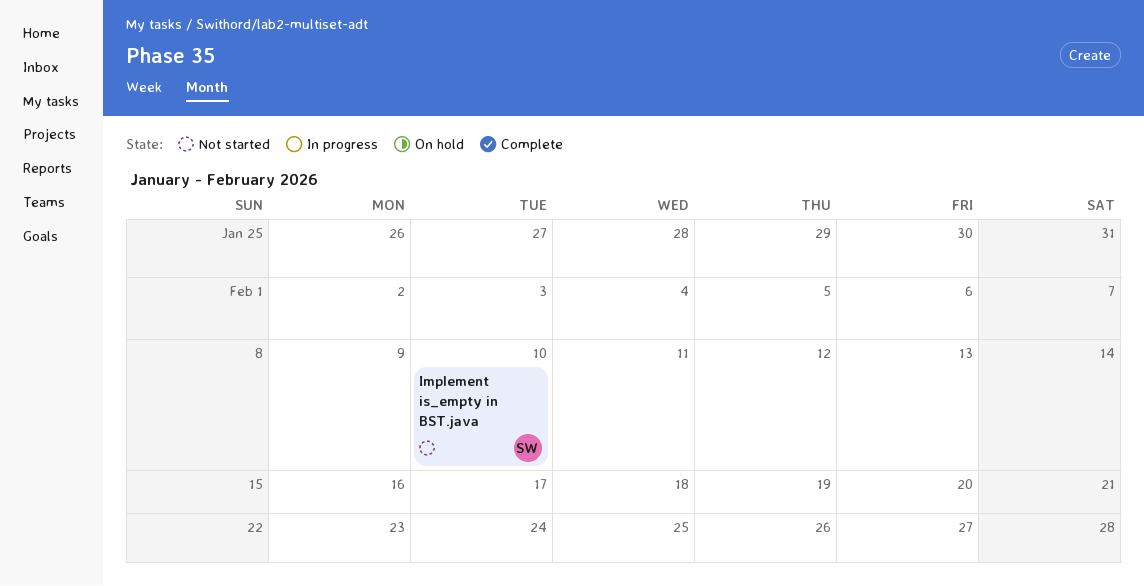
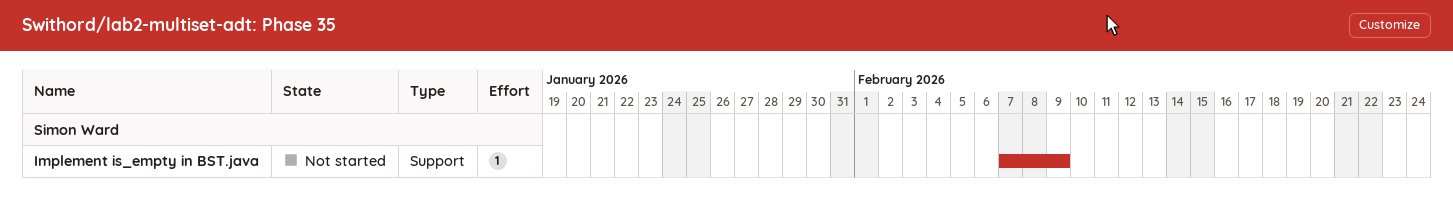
Implement is_empty in BST.java, due: Feb 10 -> Feb 9

